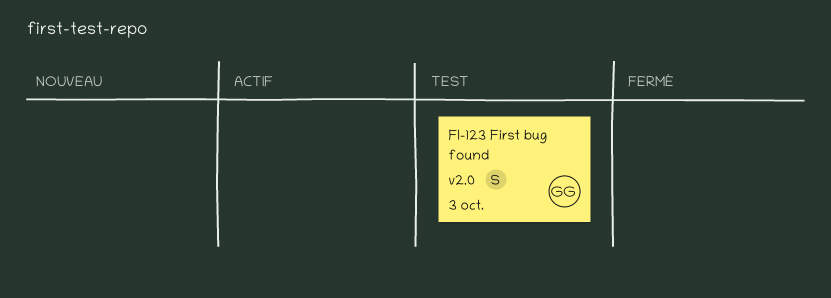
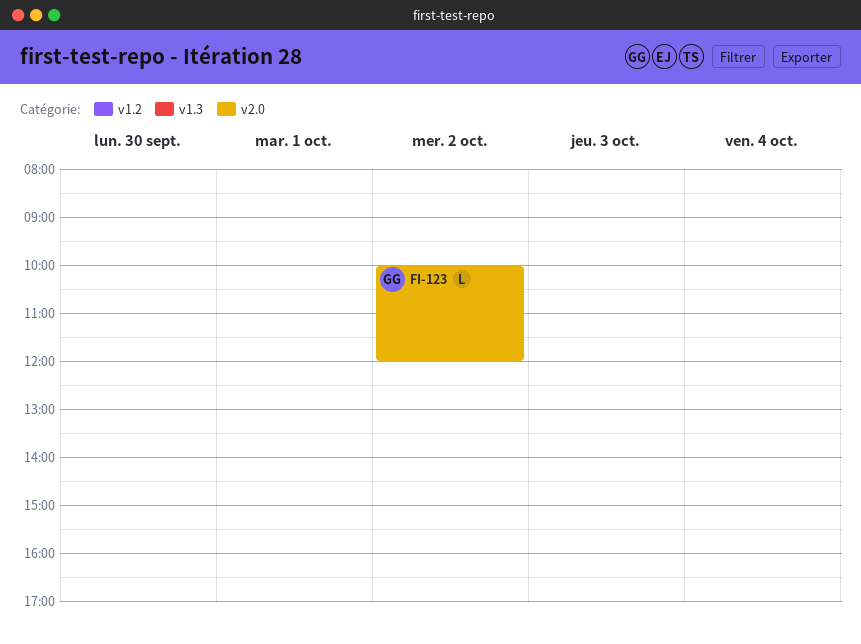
FI-123, estimate: S -> L
FI-123, day: Oct 3 -> Oct 2

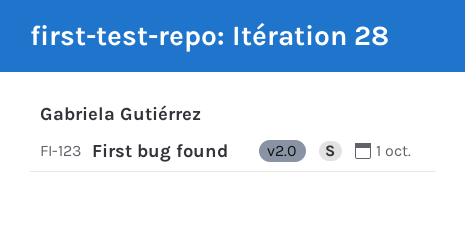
FI-123, estimate: L -> S
FI-123, day: Oct 2 -> Oct 1

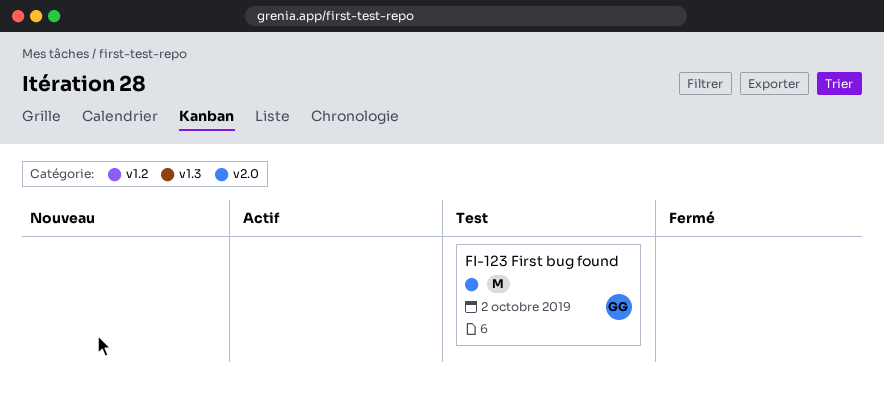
FI-123, estimate: S -> M
FI-123, day: Oct 1 -> Oct 2

